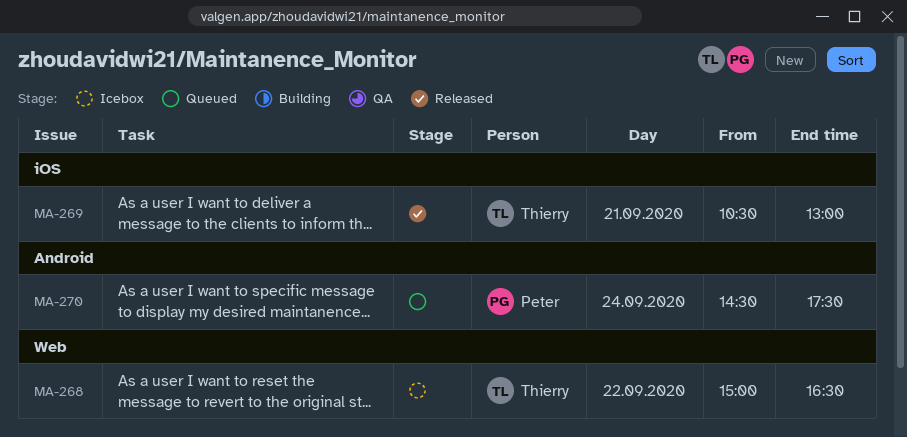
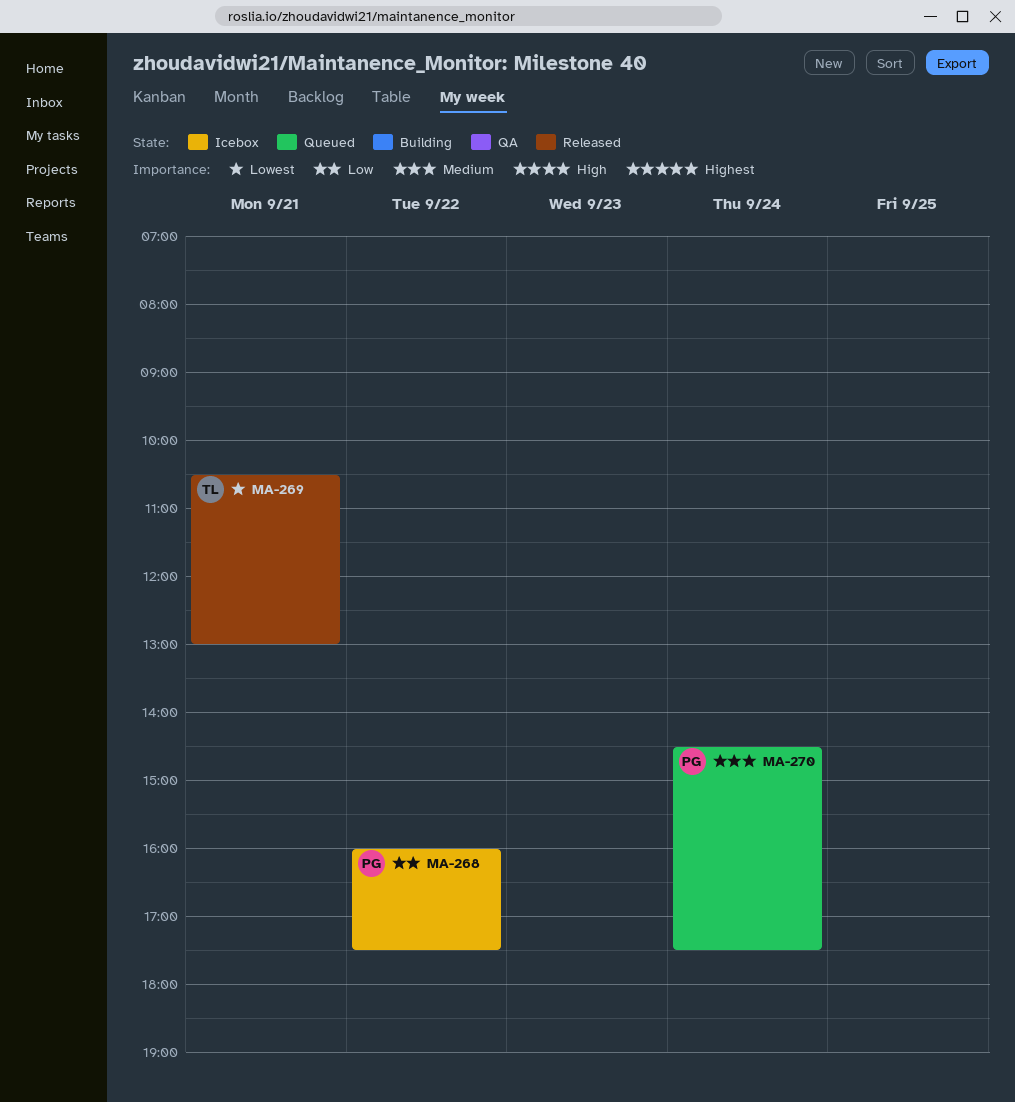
MA-268, owner: Thierry -> Peter
MA-268, begins: 15:00 -> 16:00
MA-268, ends: 16:30 -> 17:30

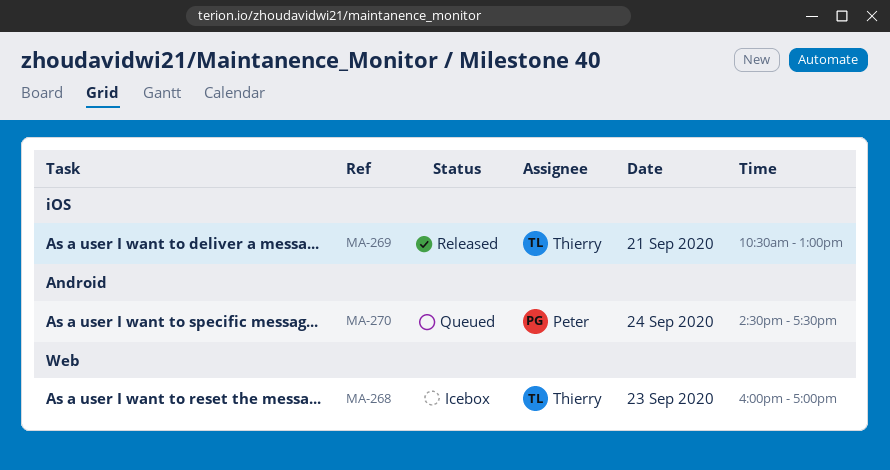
MA-268, owner: Peter -> Thierry
MA-268, day: Sep 22 -> Sep 23
MA-268, ends: 17:30 -> 17:00

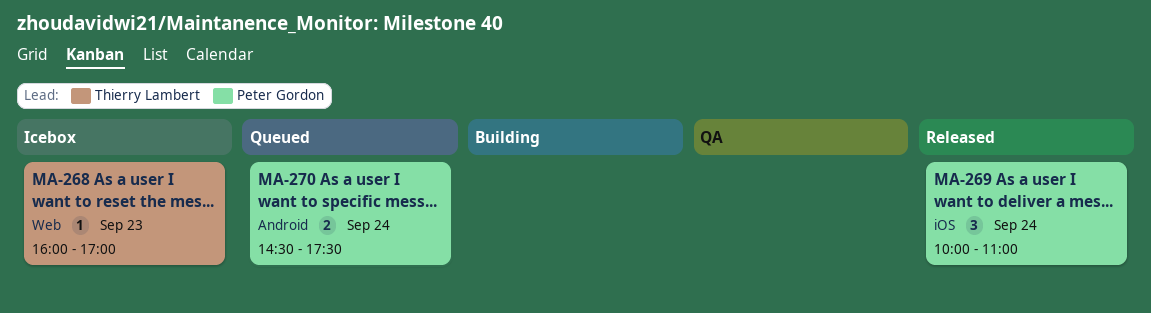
MA-269, owner: Thierry Lambert -> Peter Gordon
MA-269, day: Sep 21 -> Sep 24
MA-269, begins: 10:30 -> 10:00
MA-269, ends: 13:00 -> 11:00

